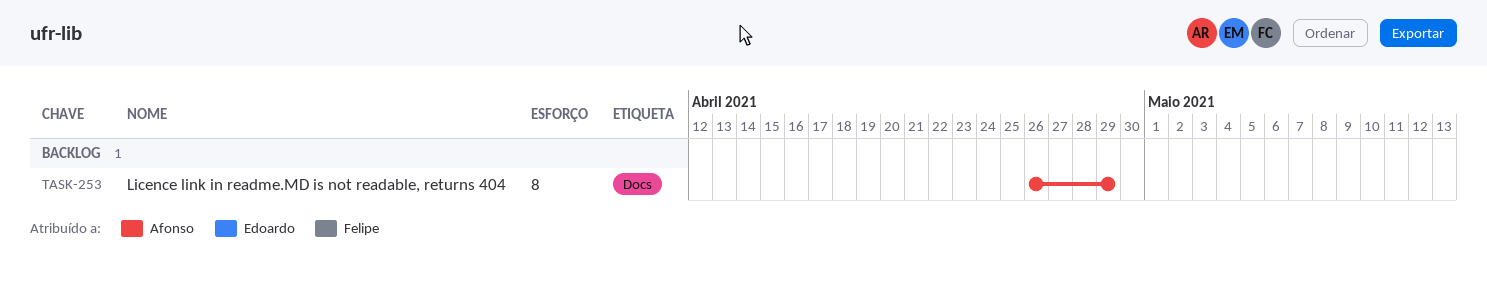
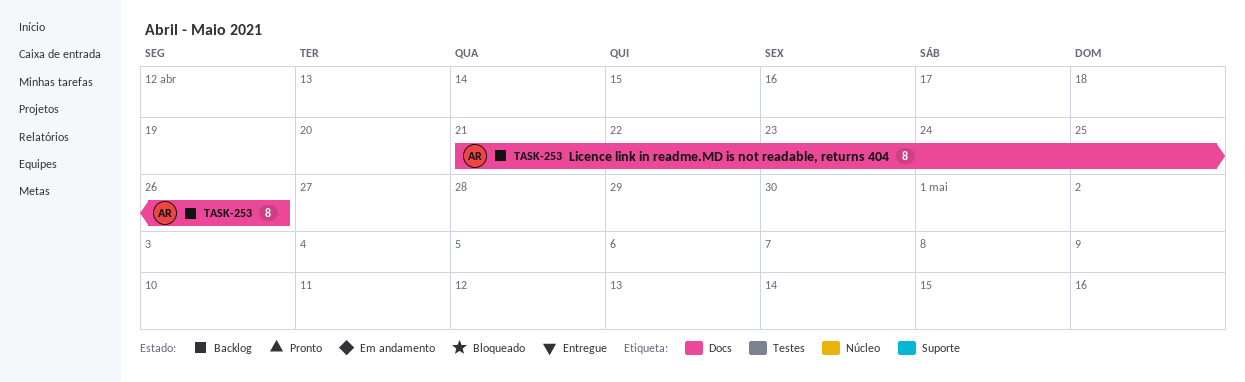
TASK-253, start: Apr 26 -> Apr 21
TASK-253, due: Apr 29 -> Apr 26

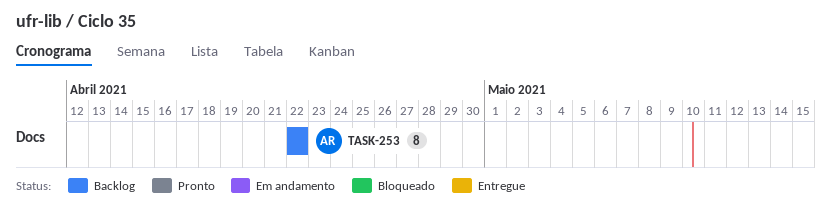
TASK-253, start: Apr 21 -> Apr 22
TASK-253, due: Apr 26 -> Apr 22

